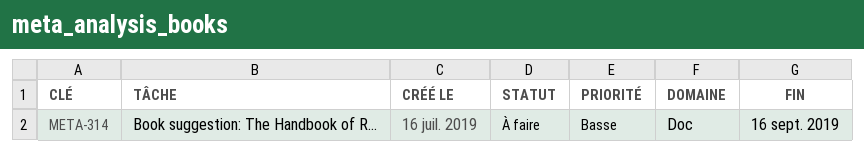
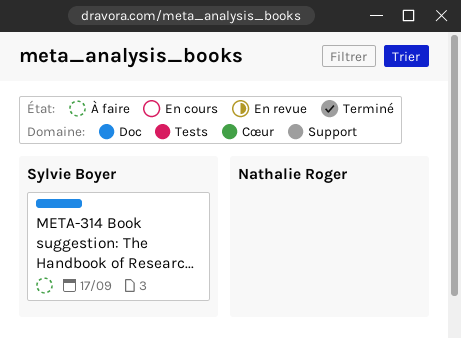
META-314, due: Sep 16 -> Sep 17

